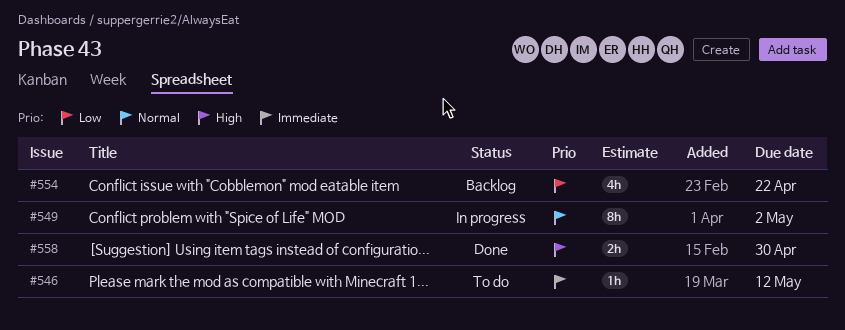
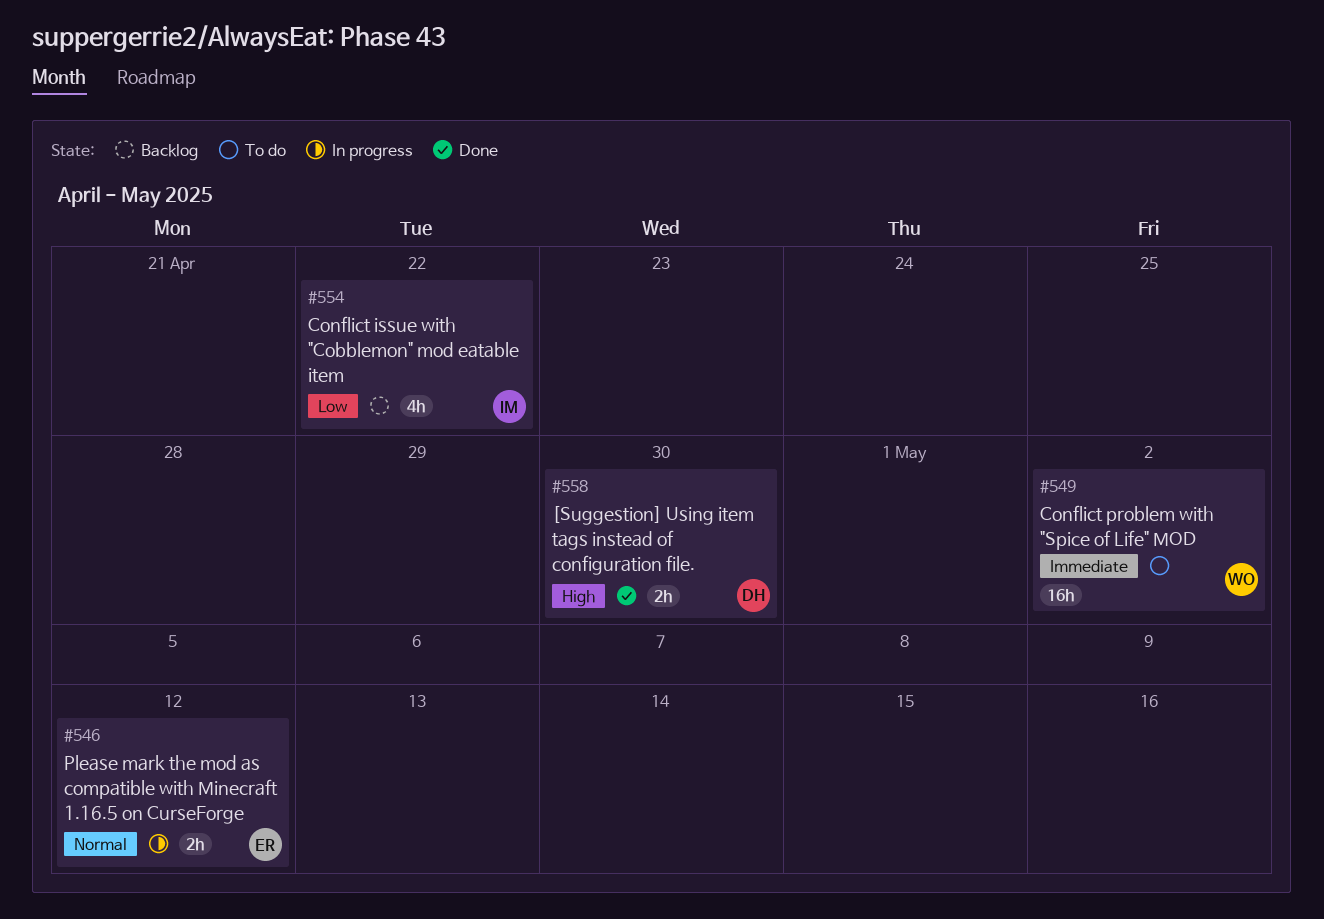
#546, status: To do -> In progress
#546, priority: Immediate -> Normal
#546, estimate: 1h -> 2h
#549, status: In progress -> To do
#549, priority: Normal -> Immediate
#549, estimate: 8h -> 16h

